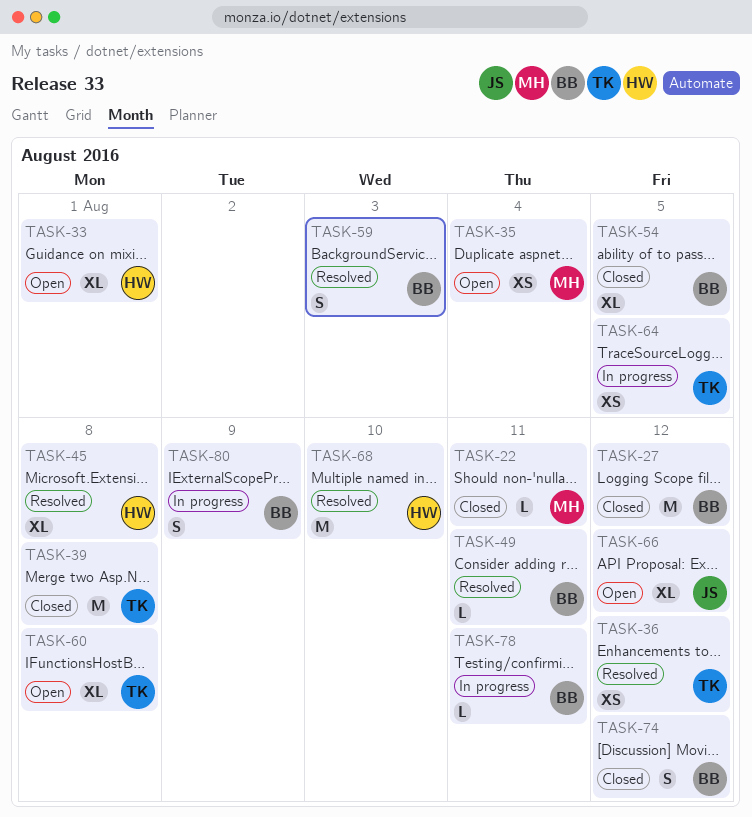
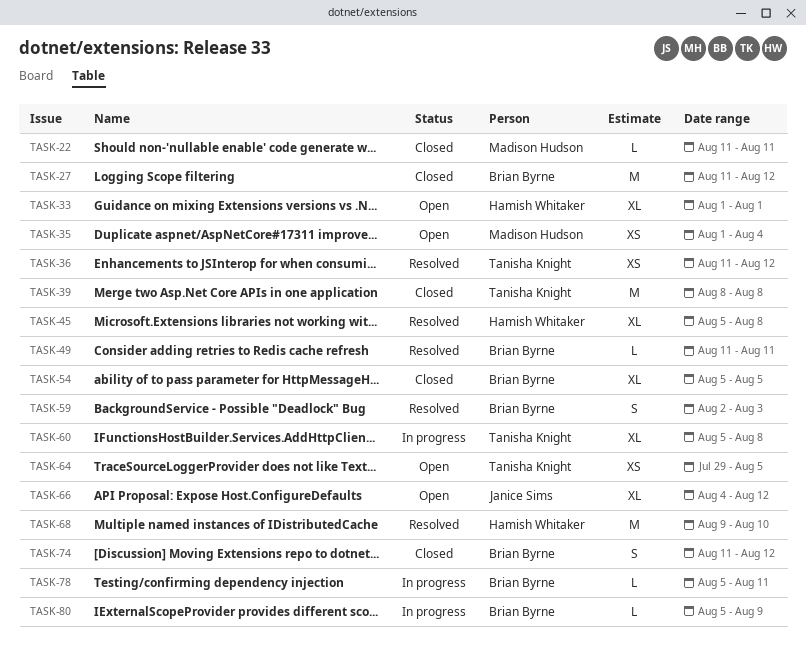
TASK-60, status: Open -> In progress
TASK-64, status: In progress -> Open
TASK-80, estimate: S -> L

